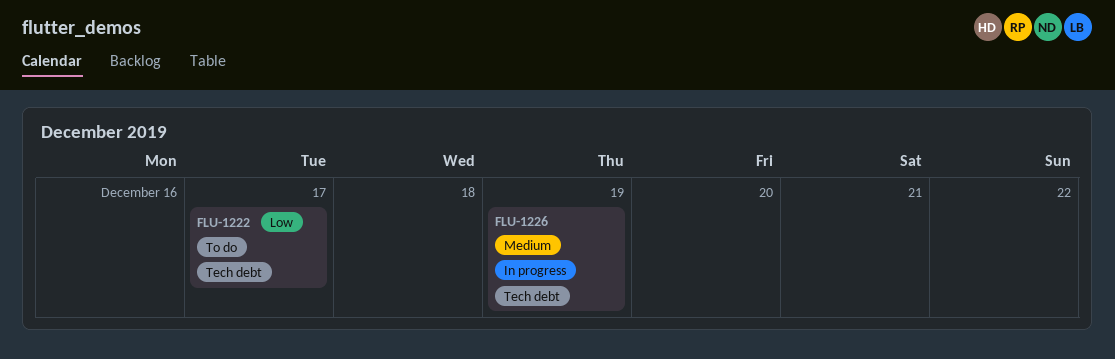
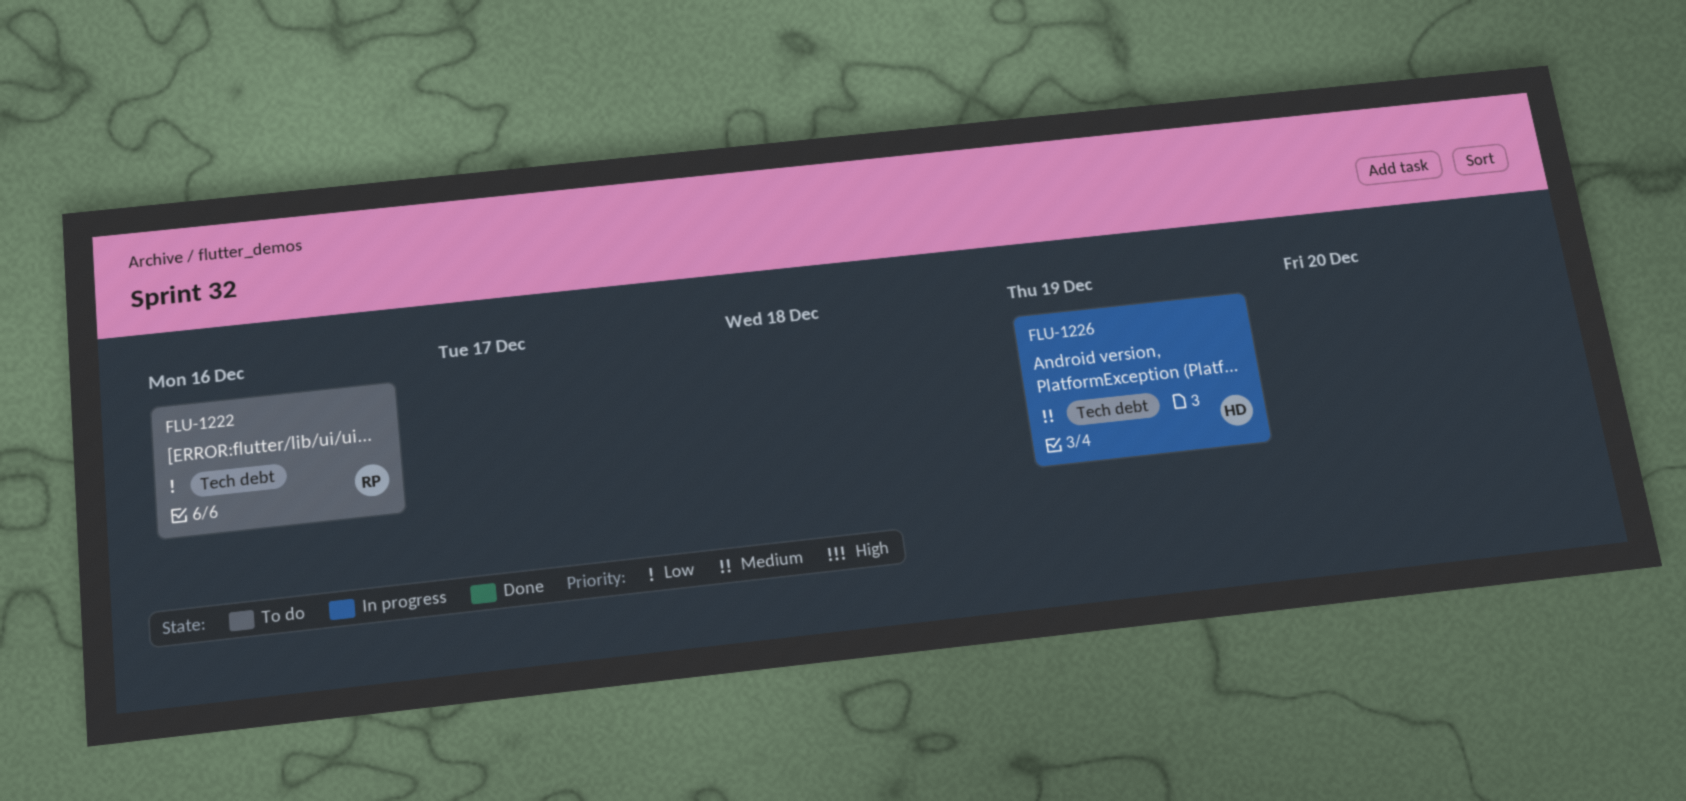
FLU-1222, due: Dec 17 -> Dec 16

